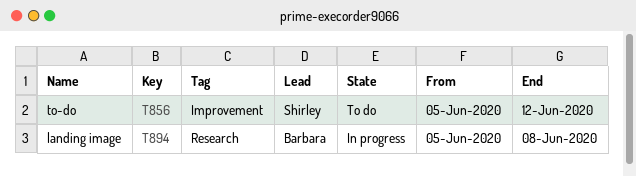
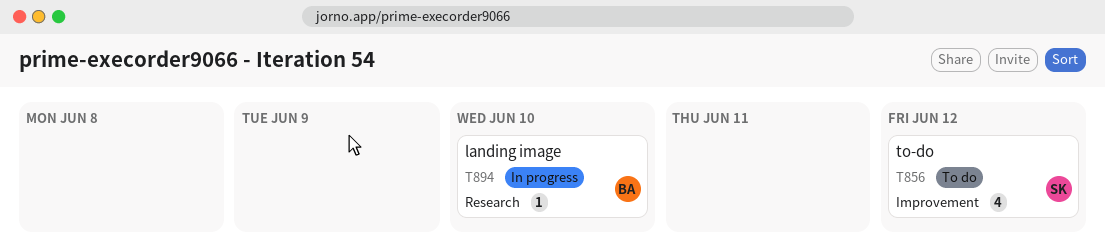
T894, due: Jun 8 -> Jun 10

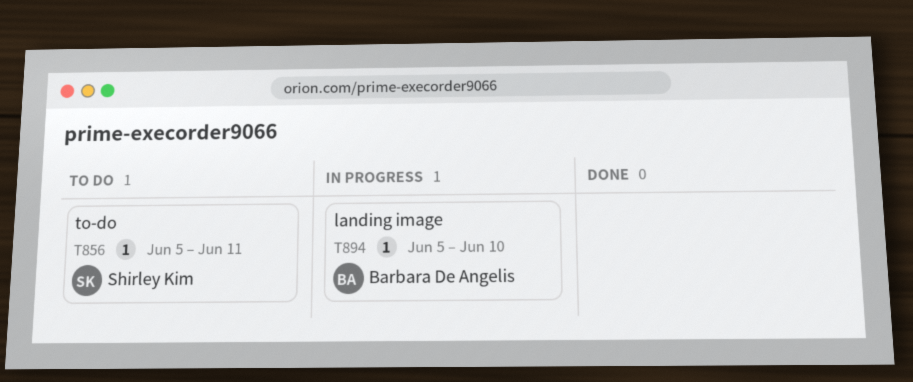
T856, estimate: 4 -> 1
T856, due: Jun 12 -> Jun 11

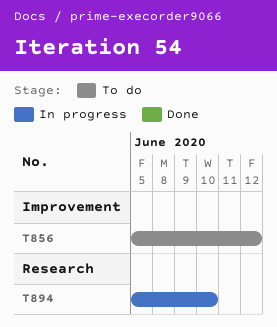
T856, due: Jun 11 -> Jun 12

